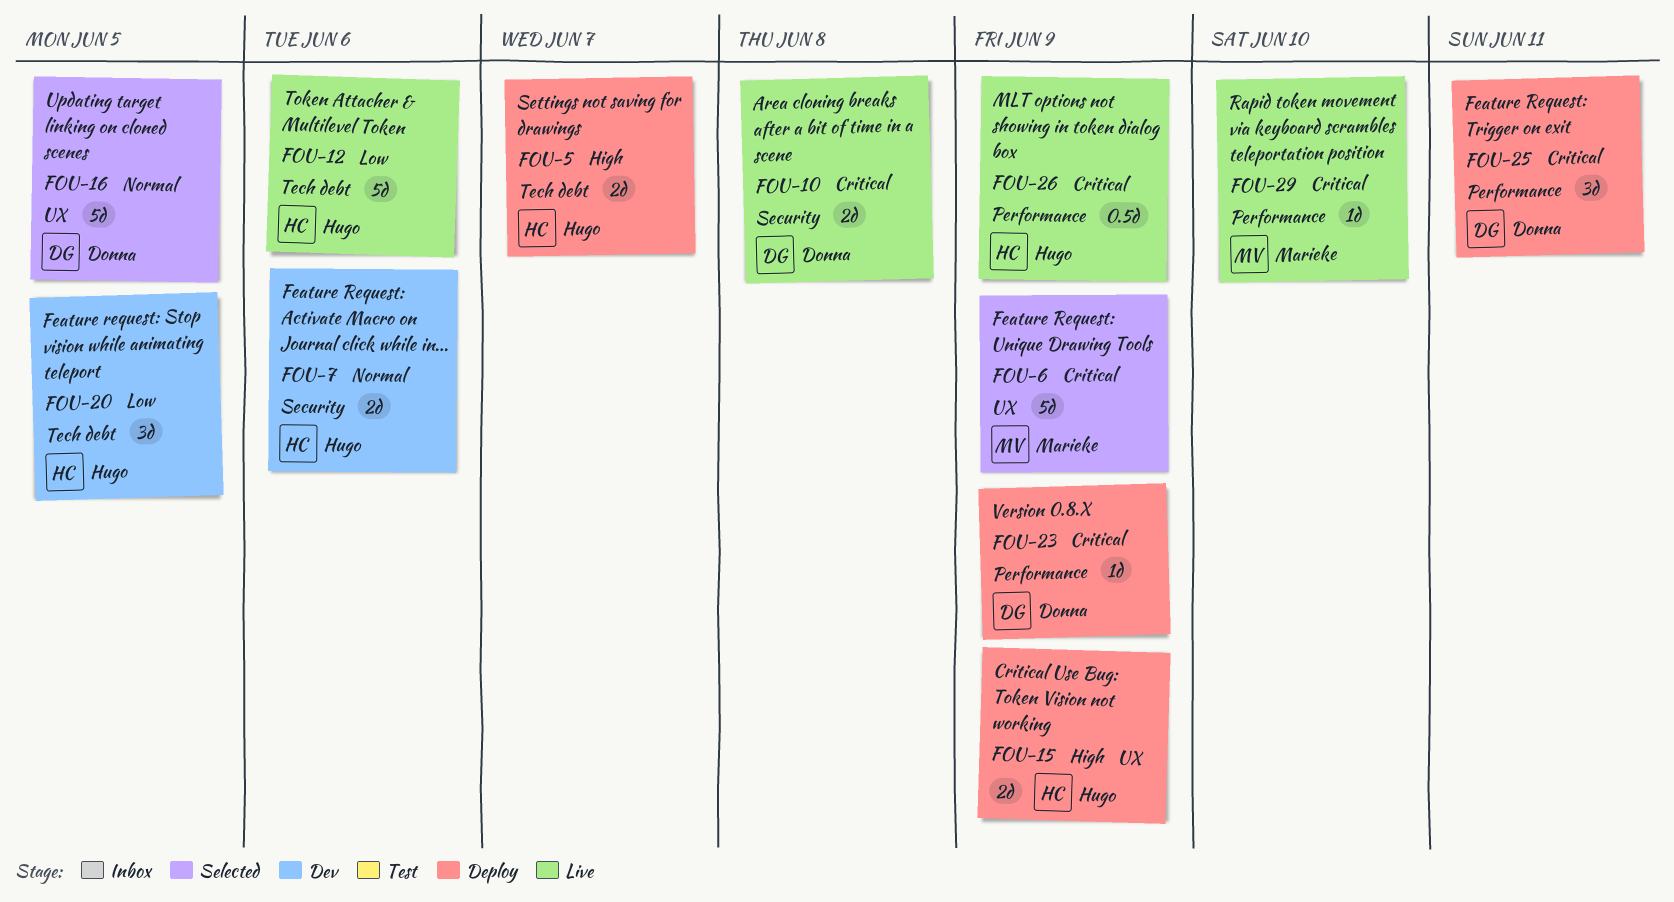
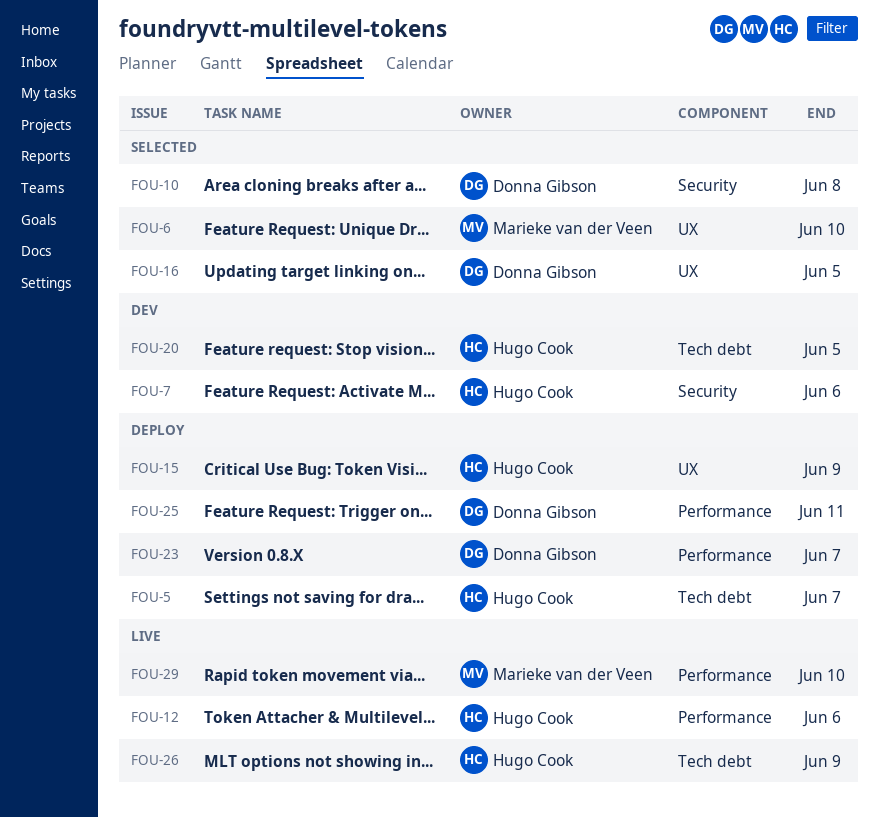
FOU-6, due: Jun 9 -> Jun 10
FOU-10, status: Live -> Selected
FOU-12, label: Tech debt -> Performance
FOU-23, due: Jun 9 -> Jun 7
FOU-26, label: Performance -> Tech debt

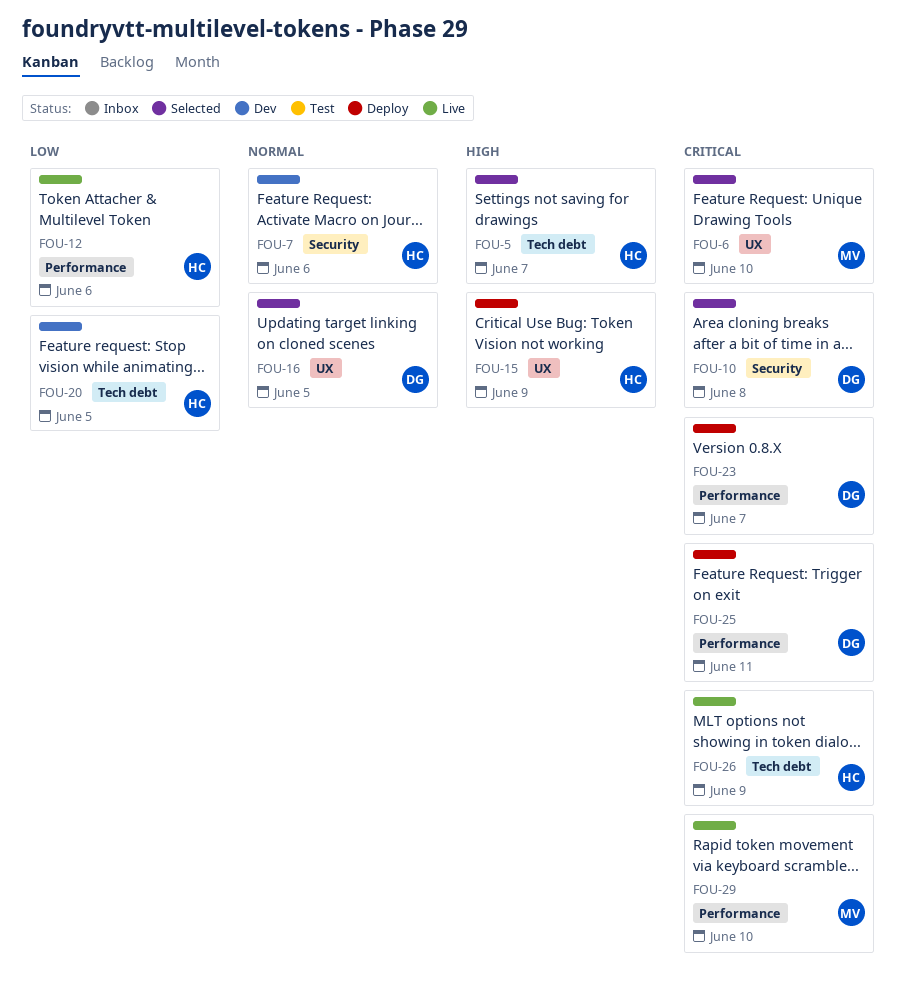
FOU-5, status: Deploy -> Selected

